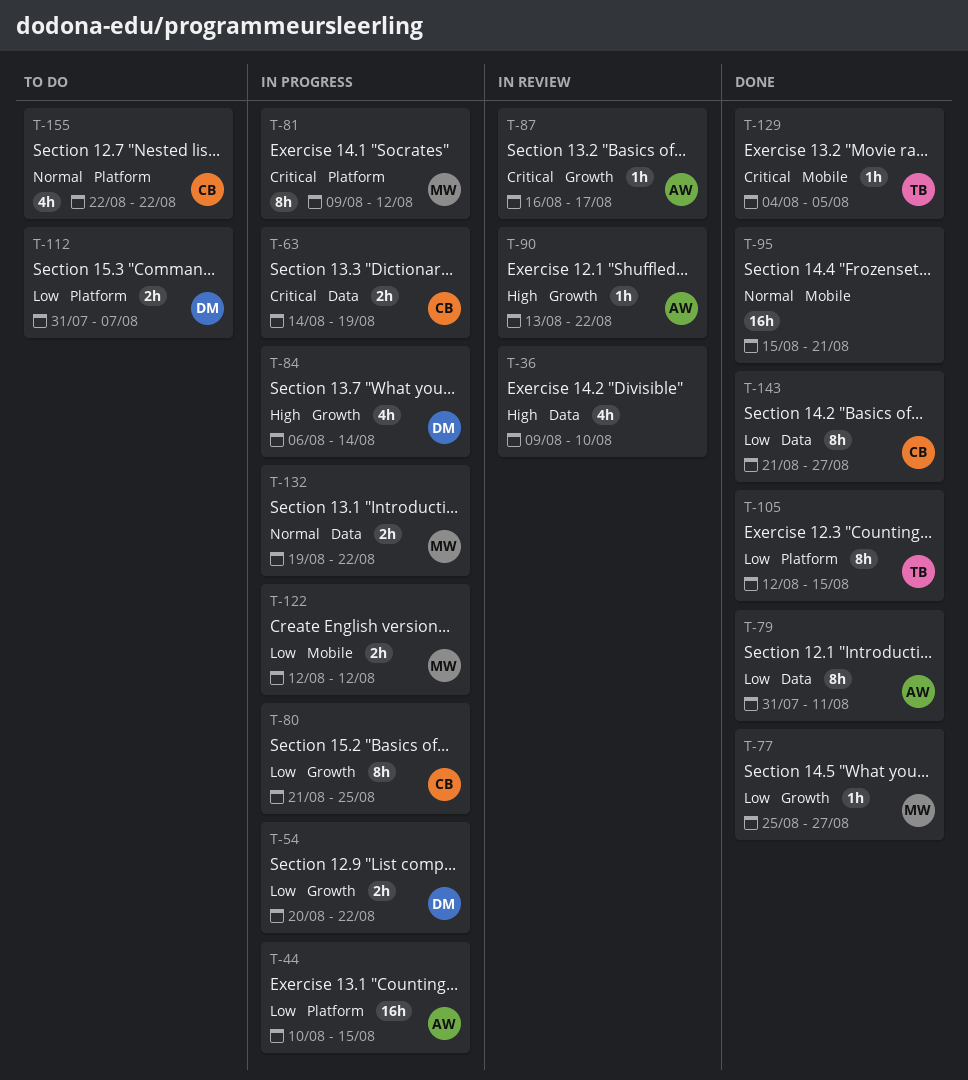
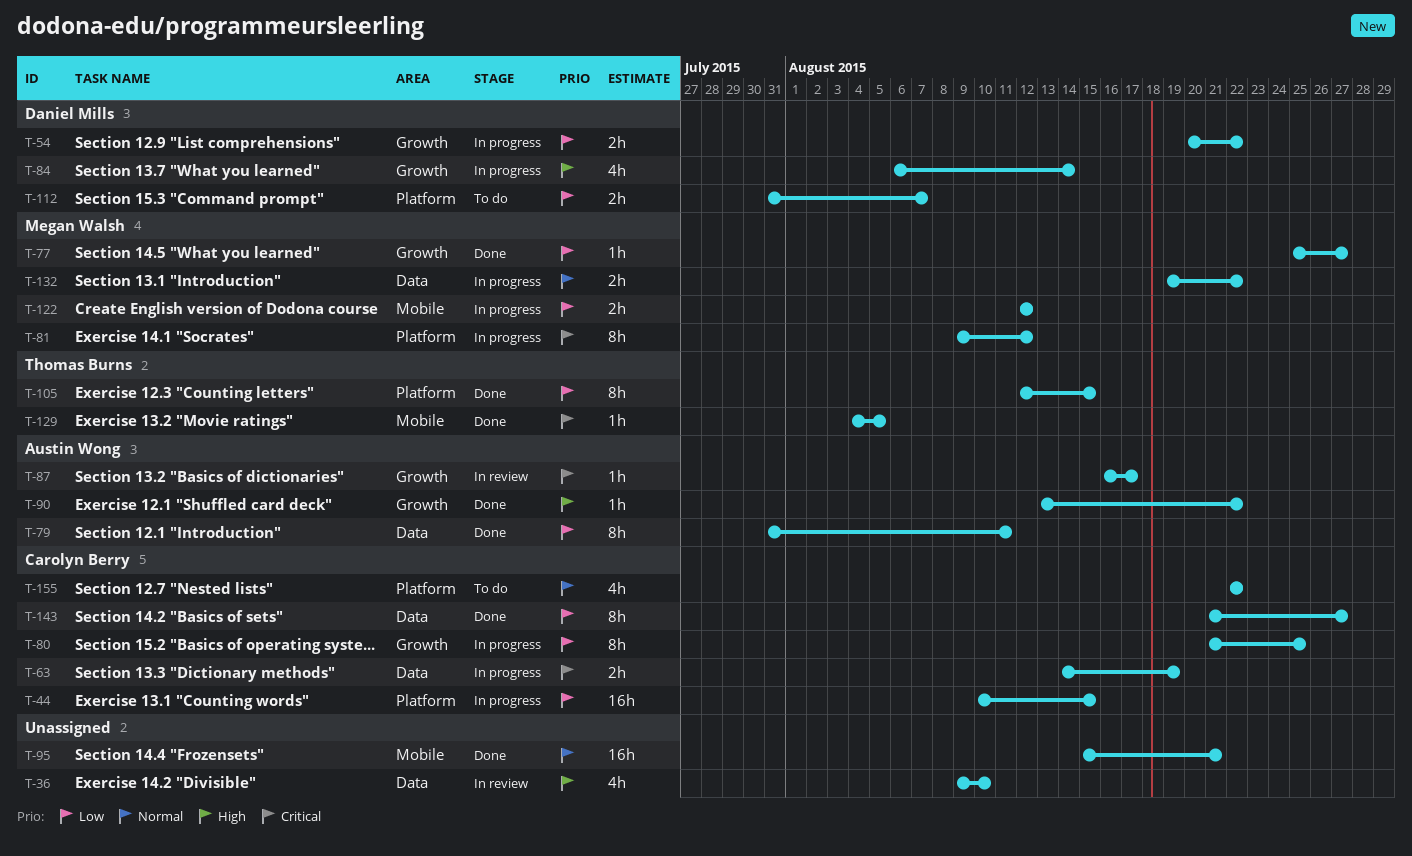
T-44, owner: Austin Wong -> Carolyn Berry
T-90, status: In review -> Done

